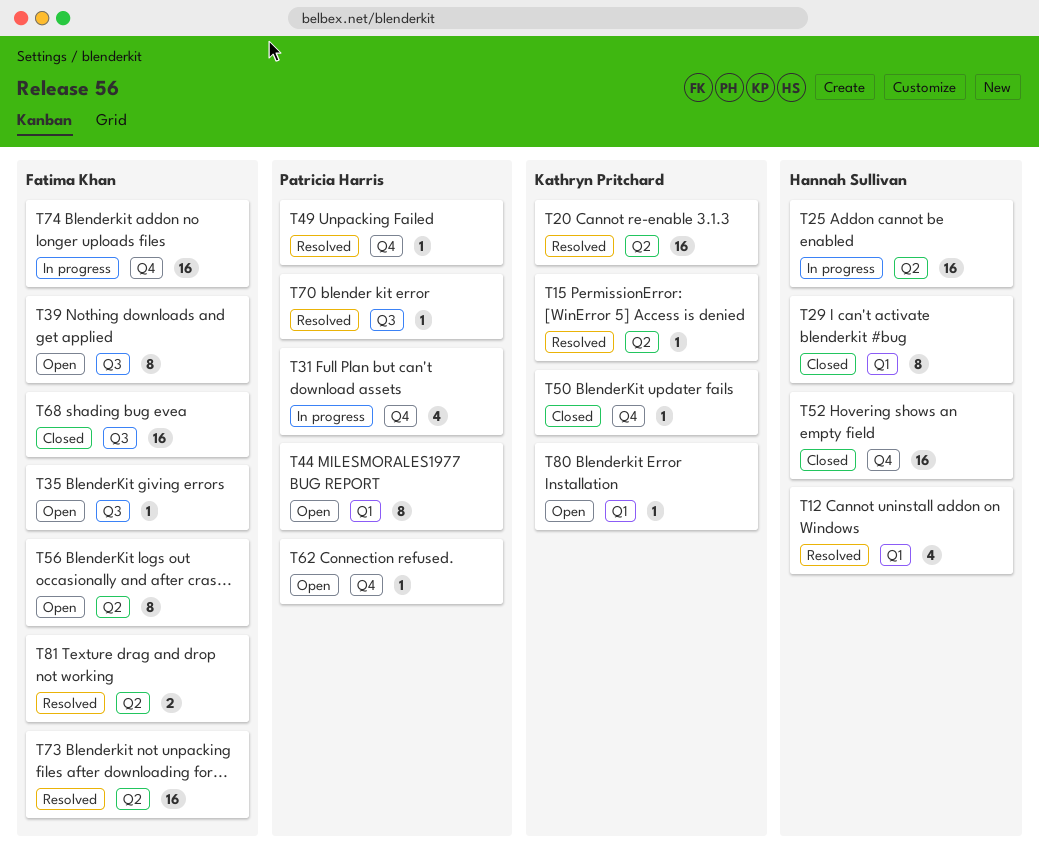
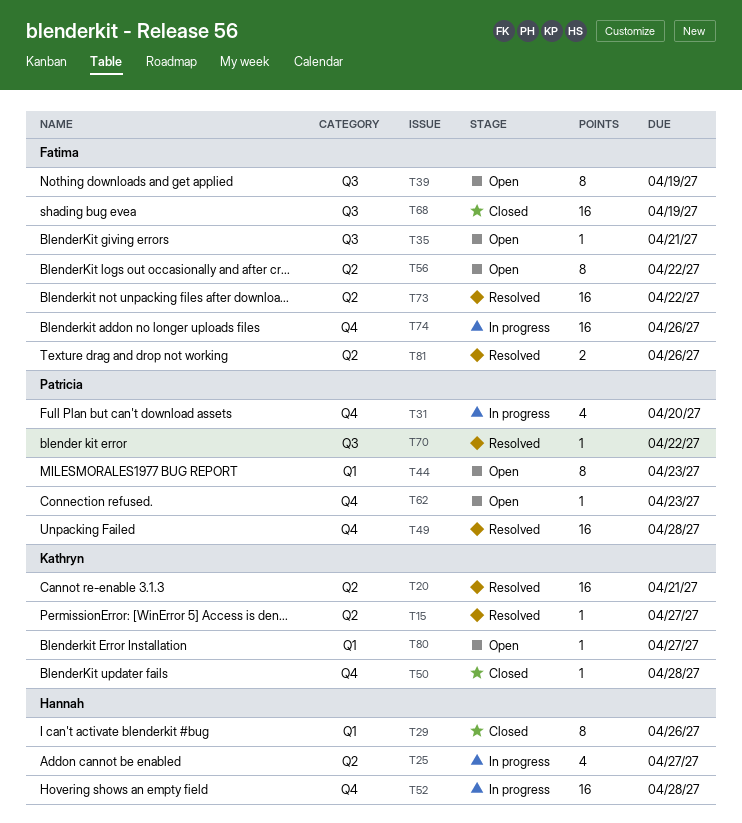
T12: present -> none
T25, estimate: 16 -> 4
T49, estimate: 1 -> 16
T52, status: Closed -> In progress

